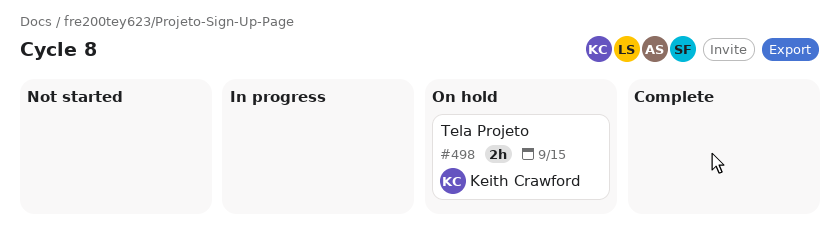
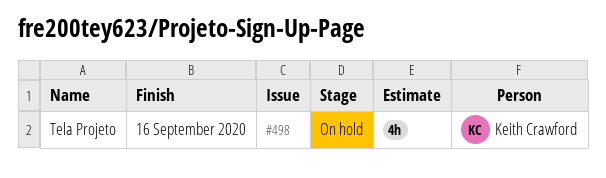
#498, estimate: 2h -> 4h
#498, due: Sep 15 -> Sep 16

